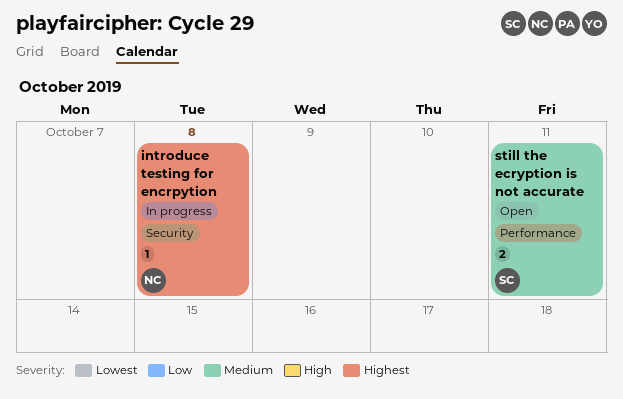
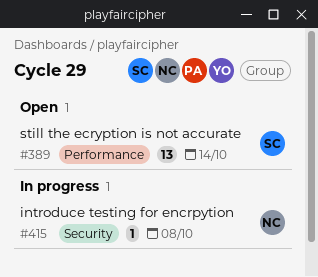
still the ecryption is not accurate, estimate: 2 -> 13
still the ecryption is not accurate, due: Oct 11 -> Oct 14

